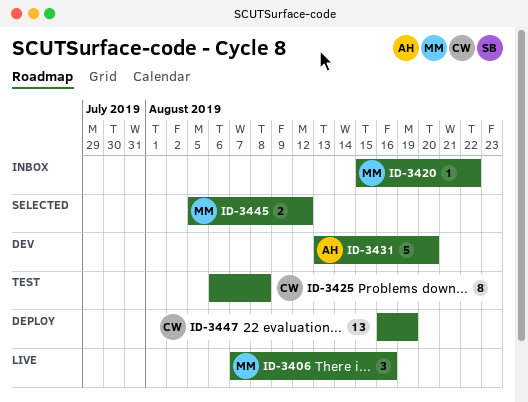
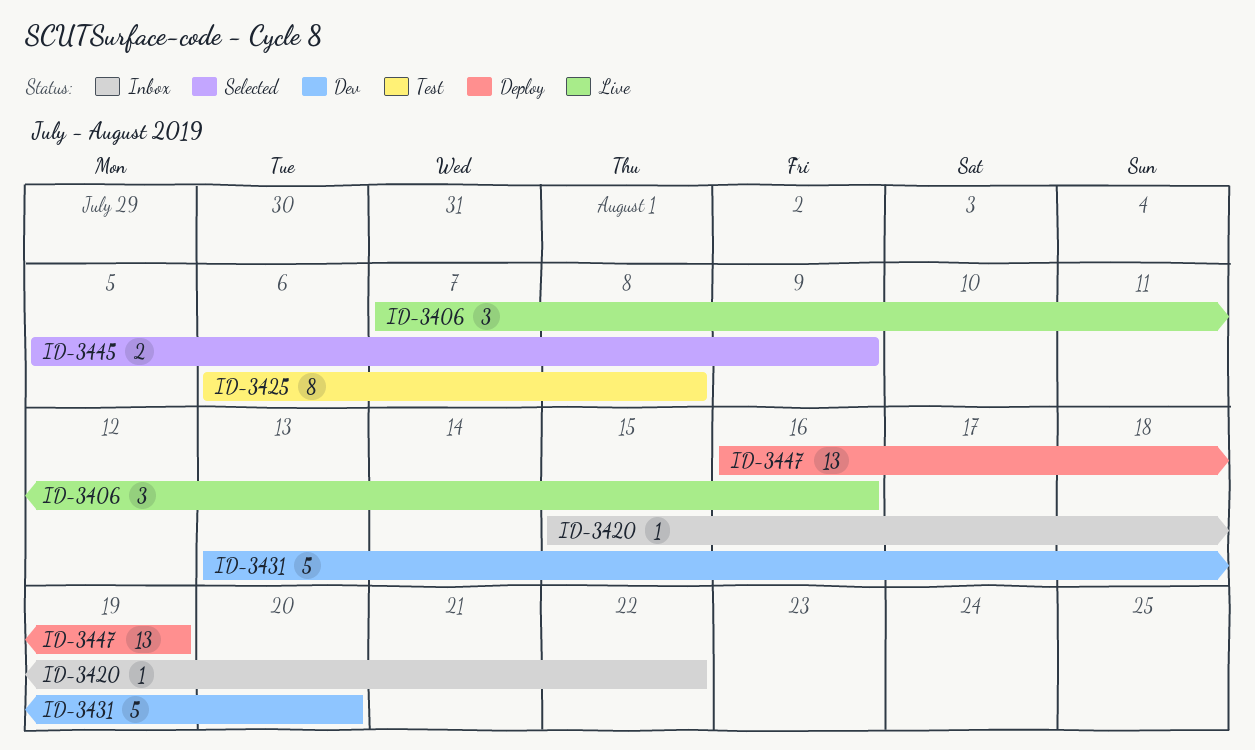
ID-3445, due: Aug 12 -> Aug 9

